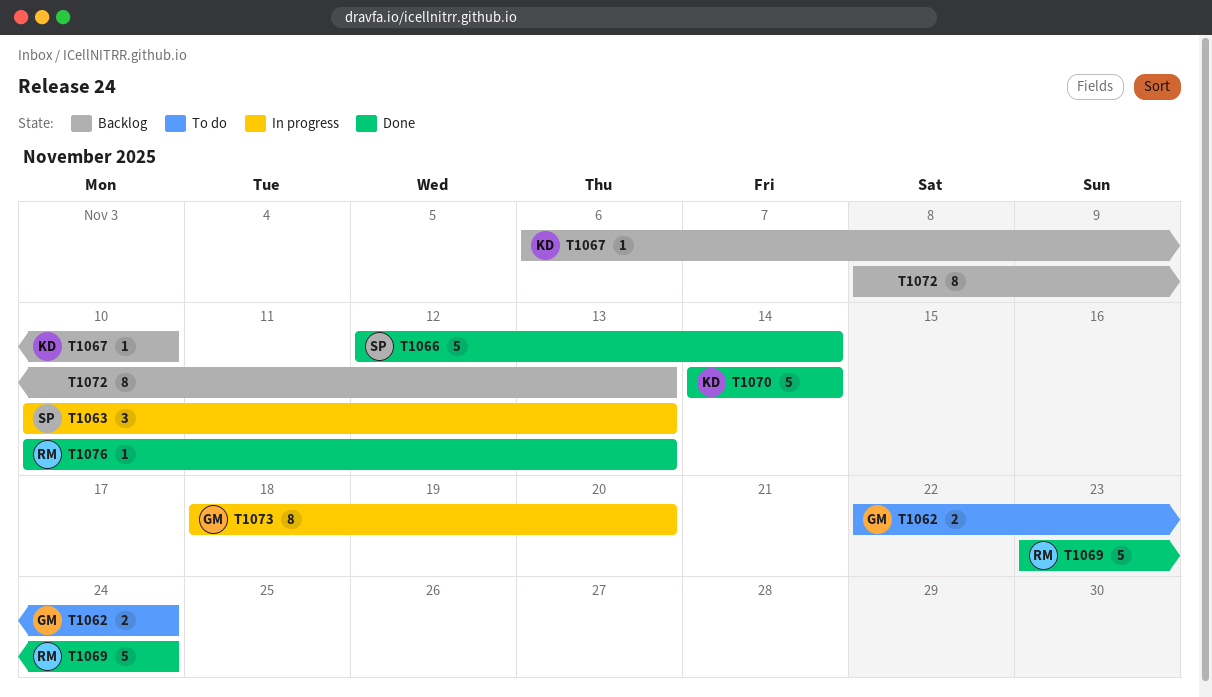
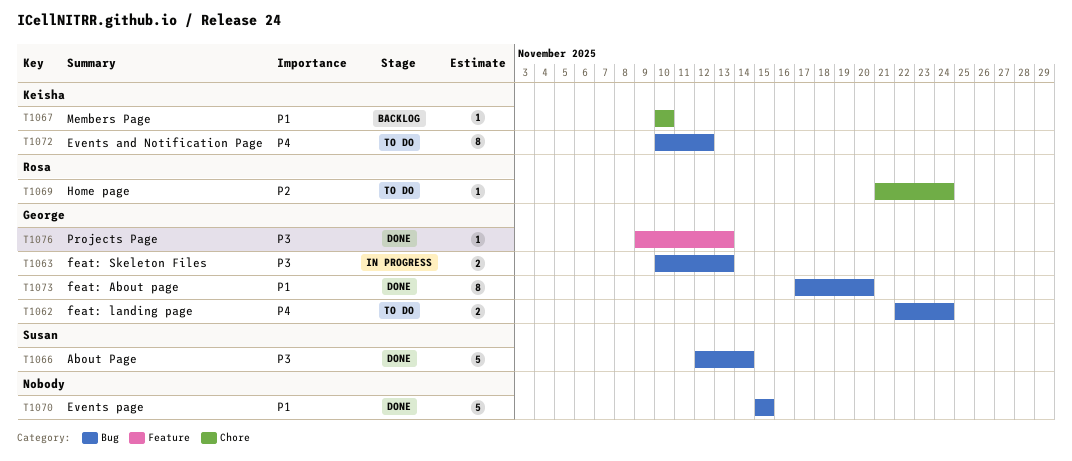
T1063, owner: Susan -> George
T1063, estimate: 3 -> 2
T1067, start: Nov 6 -> Nov 10
T1069, status: Done -> To do
T1069, estimate: 5 -> 1
T1069, start: Nov 23 -> Nov 21
T1070, owner: Keisha -> none
T1070, start: Nov 14 -> Nov 15
T1070, due: Nov 14 -> Nov 15
T1072, status: Backlog -> To do
T1072, owner: none -> Keisha
T1072, start: Nov 8 -> Nov 10
T1072, due: Nov 13 -> Nov 12
T1073, status: In progress -> Done
T1073, start: Nov 18 -> Nov 17
T1076, owner: Rosa -> George
T1076, start: Nov 10 -> Nov 9

